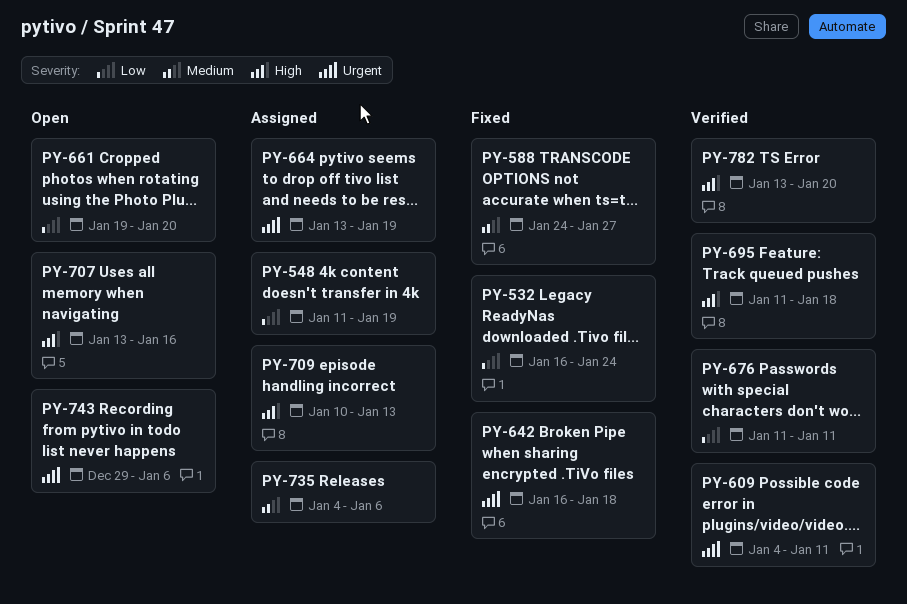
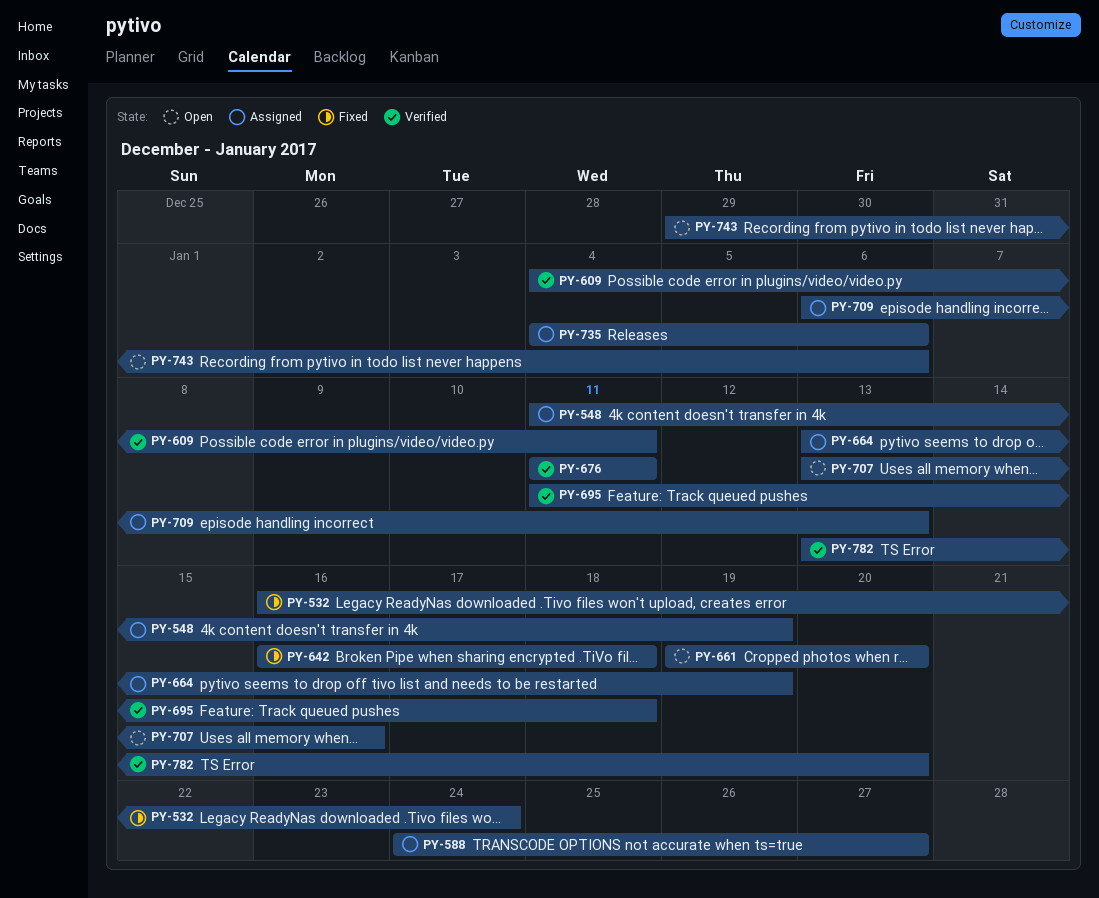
PY-588, status: Fixed -> Assigned
PY-709, start: Jan 10 -> Jan 6

